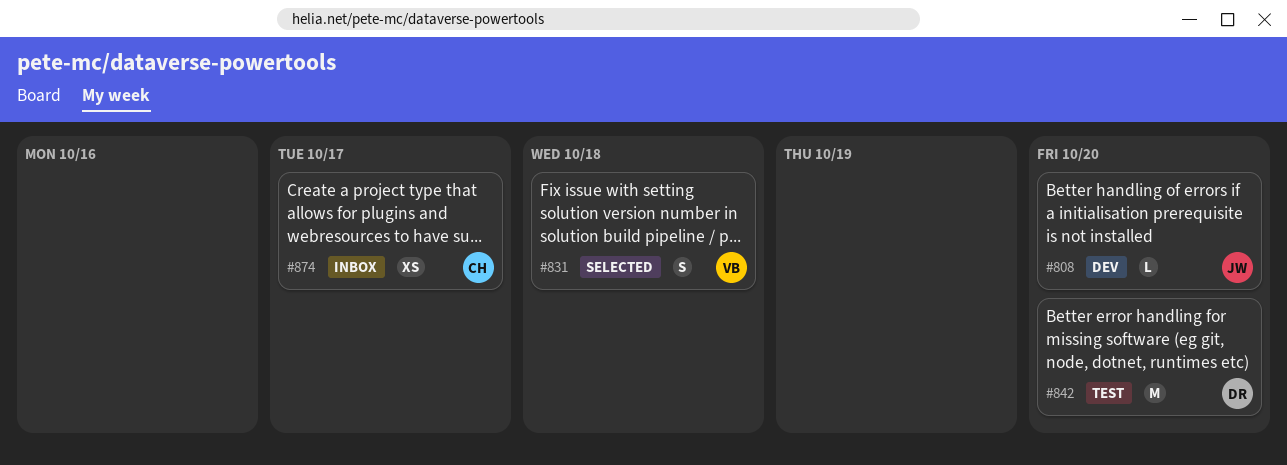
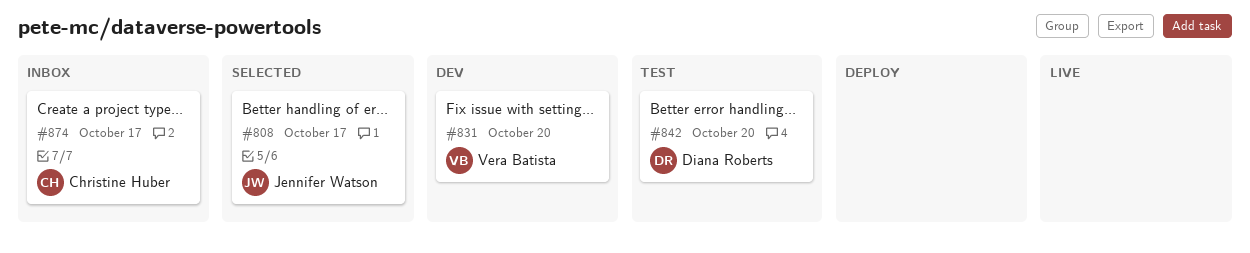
#808, status: Dev -> Selected
#808, due: Oct 20 -> Oct 17
#831, status: Selected -> Dev
#831, due: Oct 18 -> Oct 20

